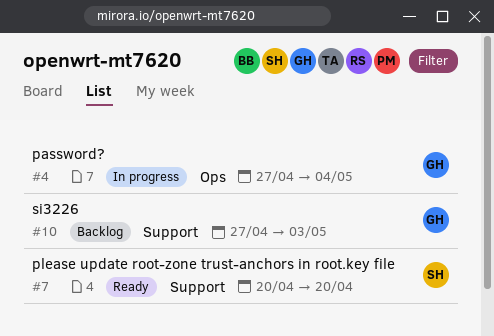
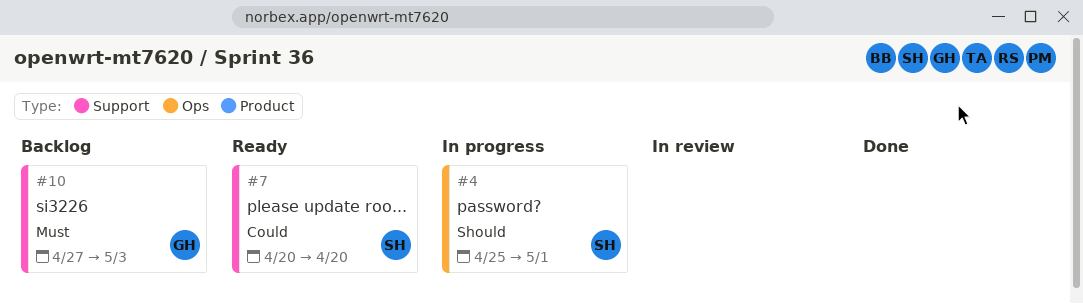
#4, owner: GH -> SH
#4, start: Apr 27 -> Apr 25
#4, due: May 4 -> May 1

